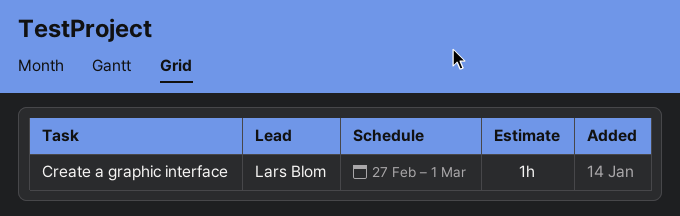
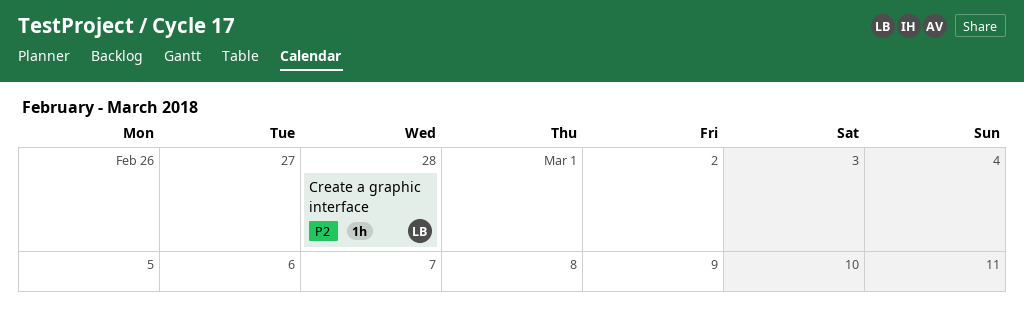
Create a graphic interface, due: Mar 1 -> Feb 28

